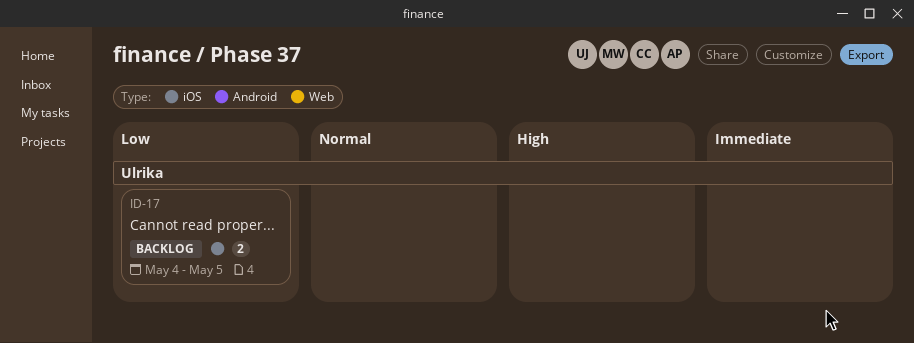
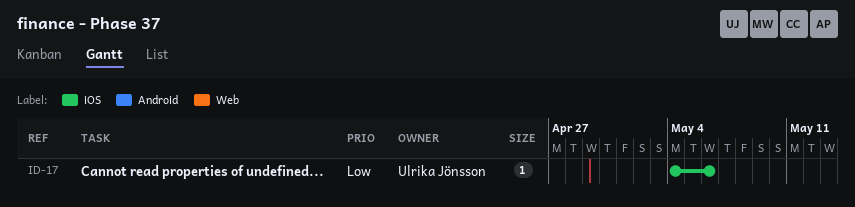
ID-17, estimate: 2 -> 1
ID-17, due: May 5 -> May 6

